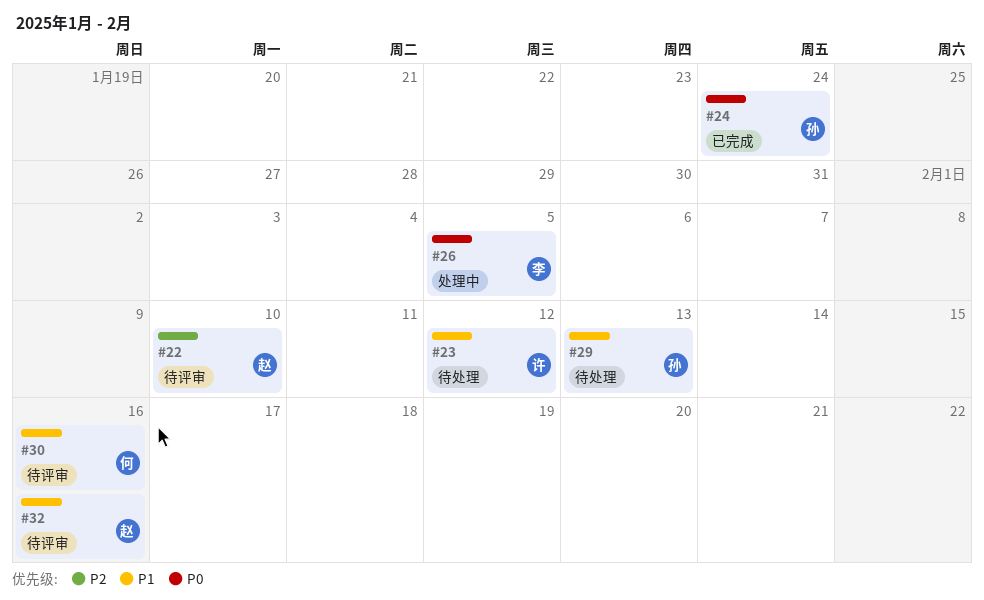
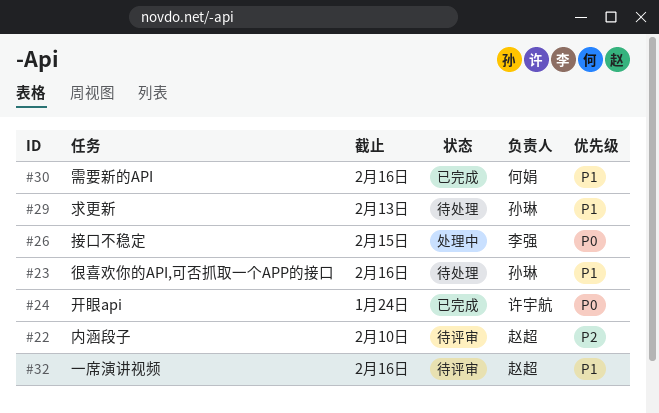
#23, owner: 许宇航 -> 孙琳
#23, due: Feb 12 -> Feb 16
#24, owner: 孙琳 -> 许宇航
#26, due: Feb 5 -> Feb 15
#30, status: 待评审 -> 已完成

